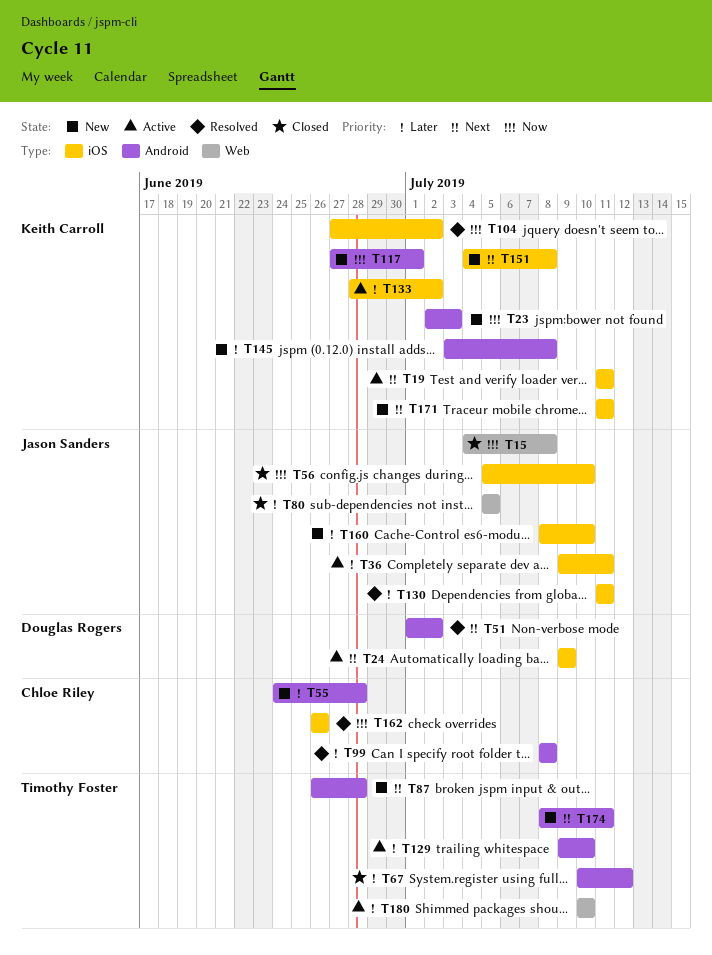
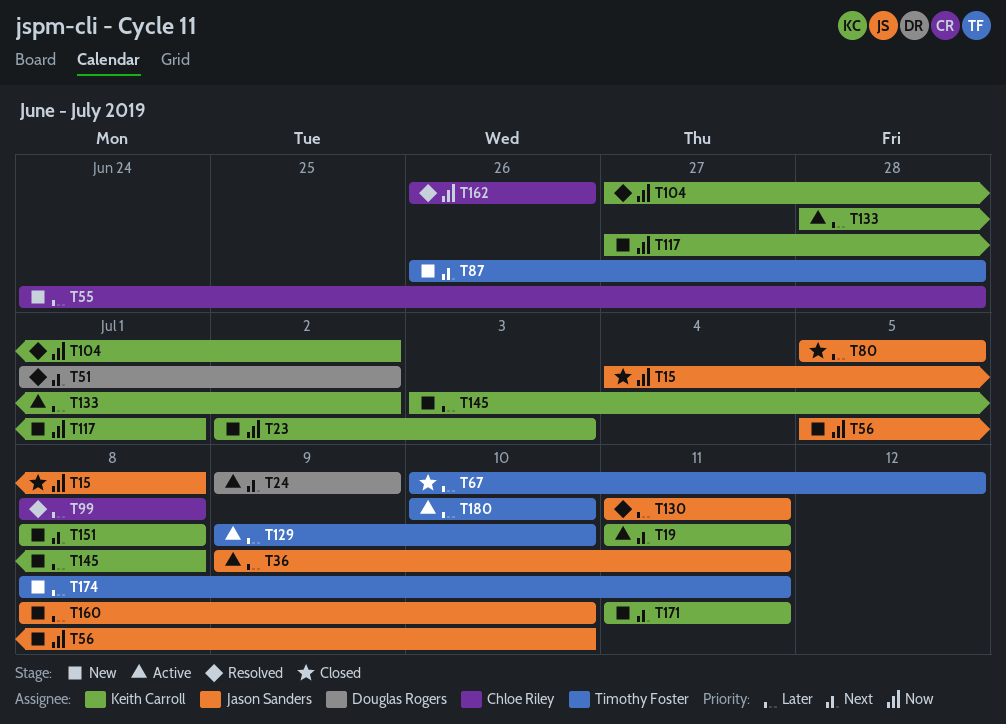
T56, status: Closed -> New
T151, start: Jul 4 -> Jul 8
T174, priority: Next -> Later

